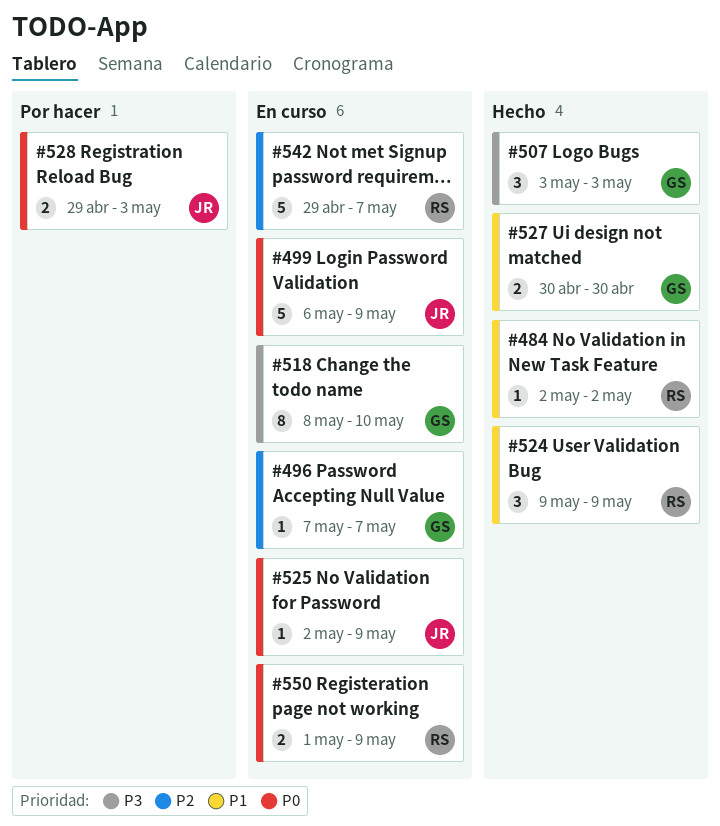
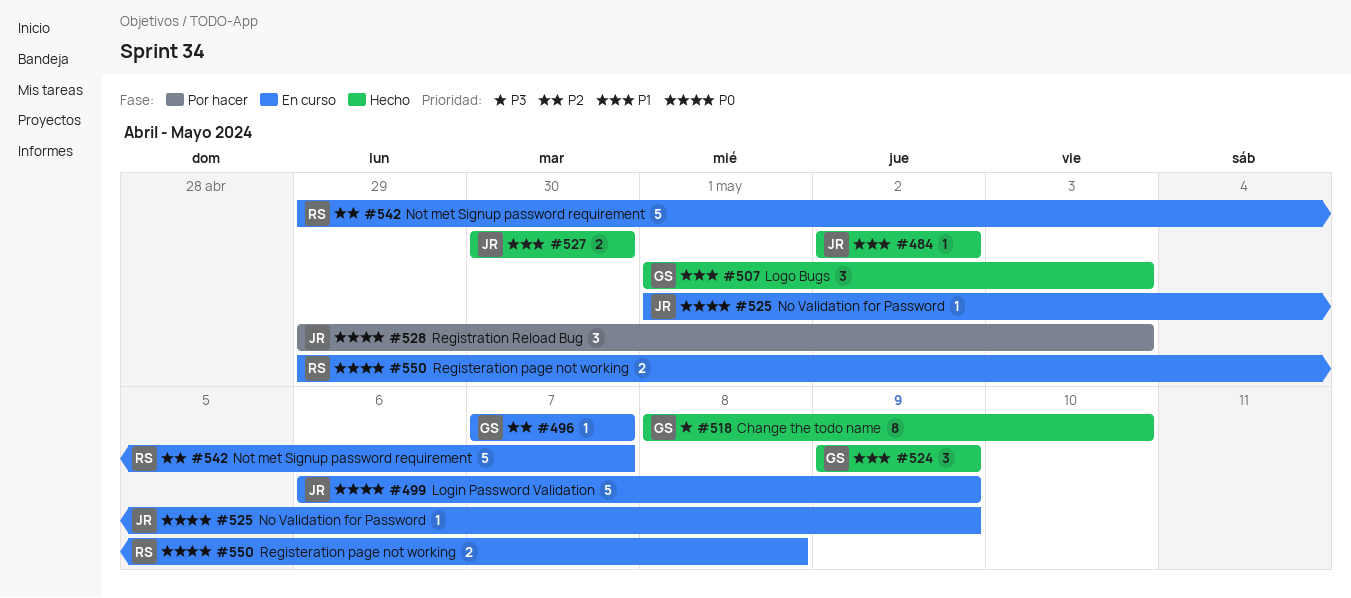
#484, owner: RS -> JR
#507, priority: P3 -> P1
#507, start: May 3 -> May 1
#518, status: En curso -> Hecho
#524, owner: RS -> GS
#525, start: May 2 -> May 1
#527, owner: GS -> JR
#528, estimate: 2 -> 3
#550, start: May 1 -> Apr 29
#550, due: May 9 -> May 8

